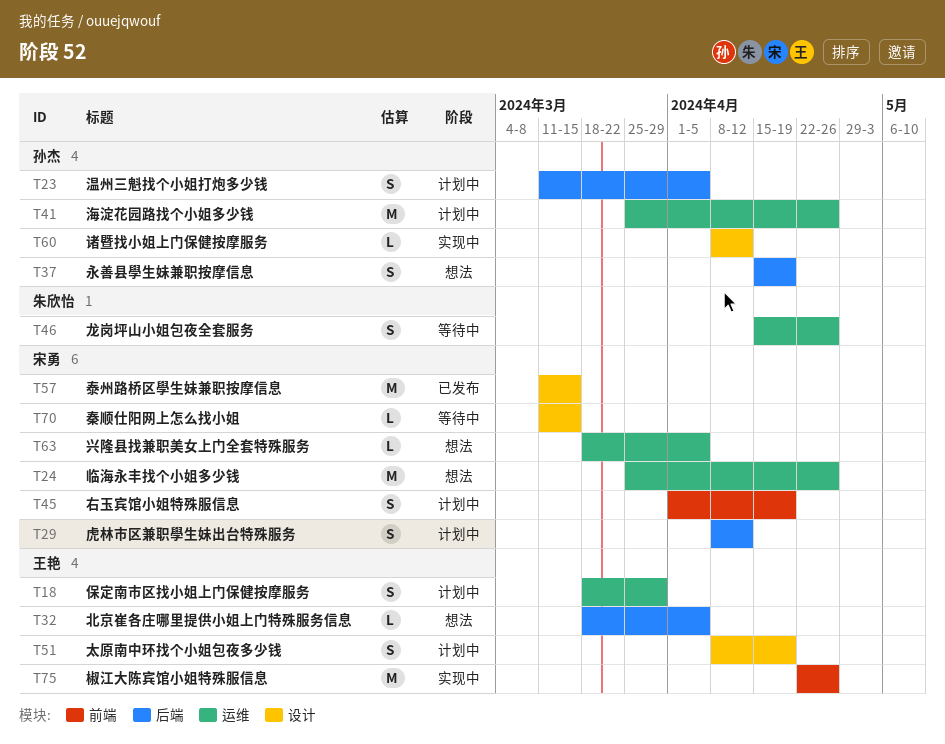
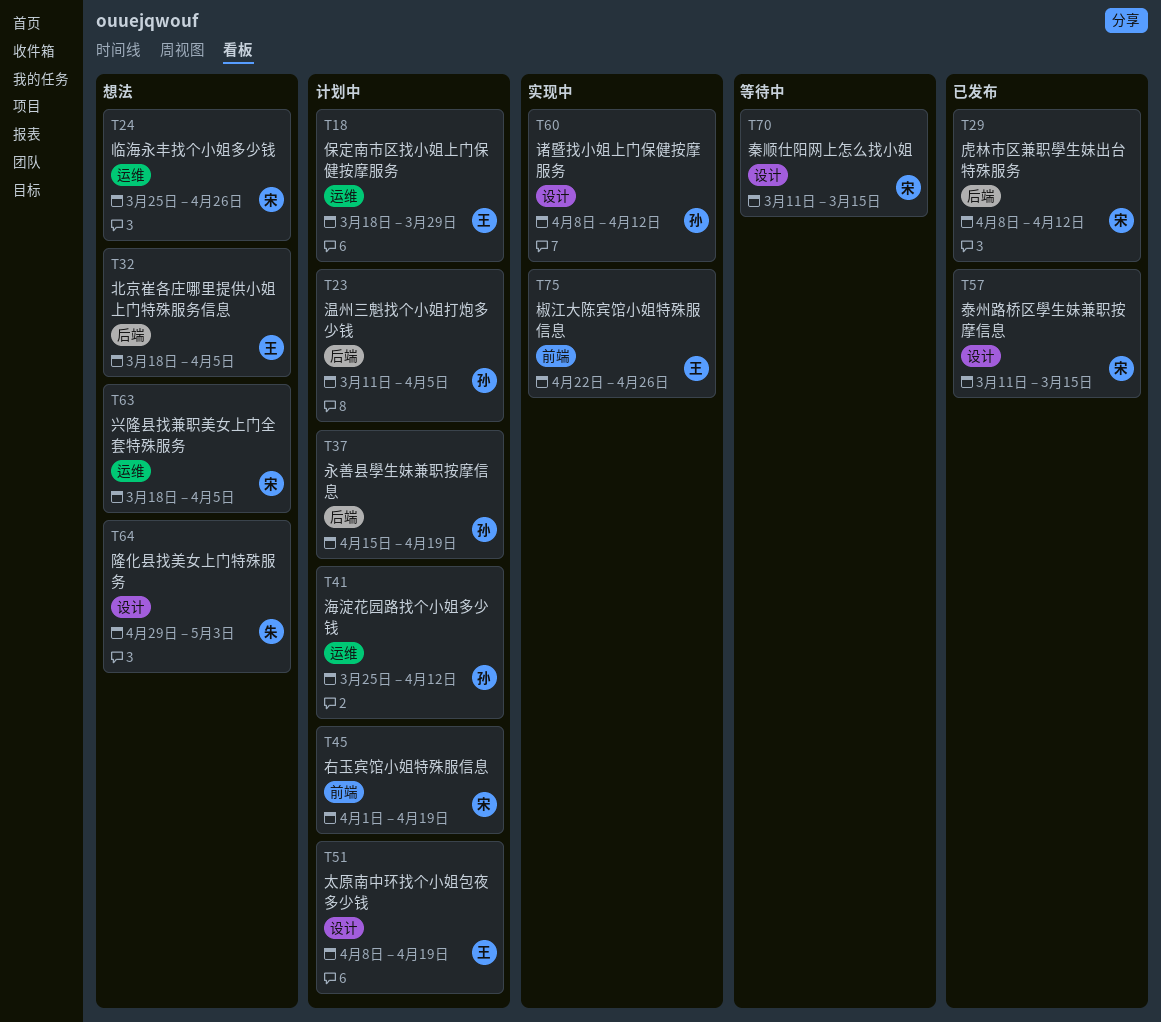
T29, status: 计划中 -> 已发布
T37, status: 想法 -> 计划中
T41, due: Apr 26 -> Apr 12
T46: present -> none
T64: none -> present

